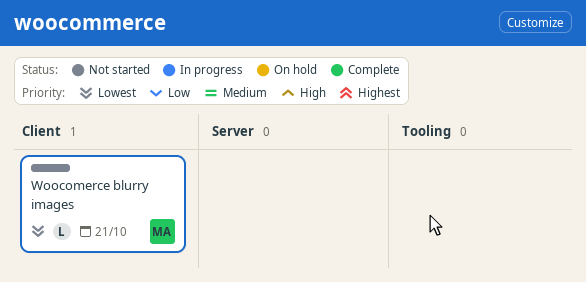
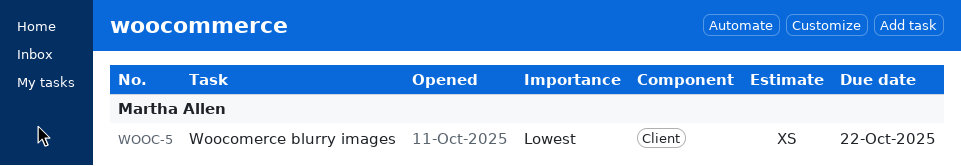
Woocomerce blurry images, estimate: L -> XS
Woocomerce blurry images, due: Oct 21 -> Oct 22

